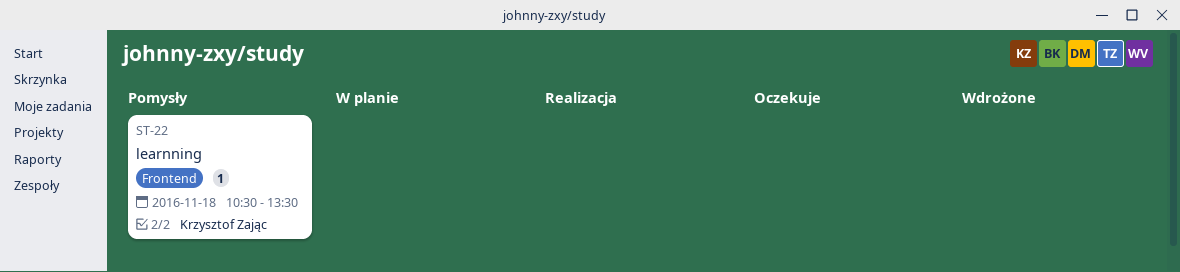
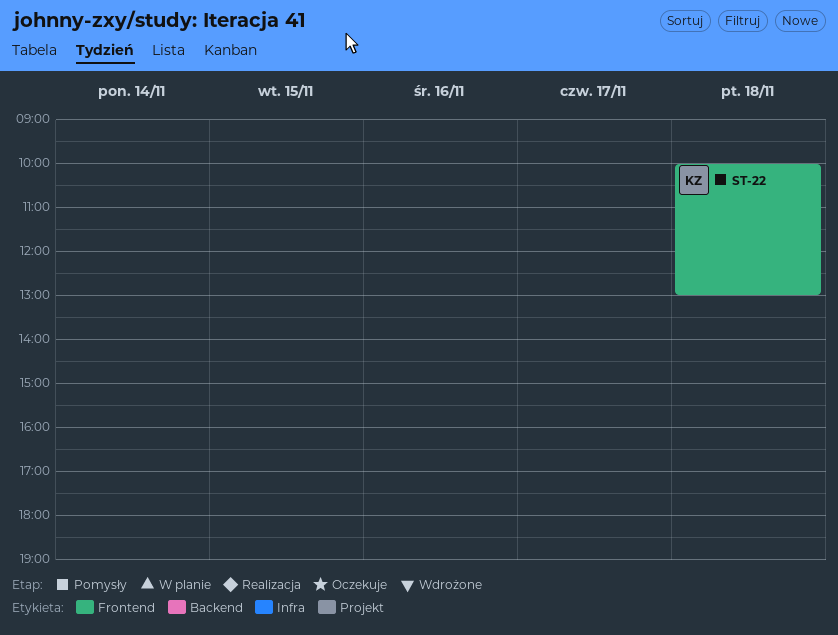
ST-22, begins: 10:30 -> 10:00
ST-22, ends: 13:30 -> 13:00

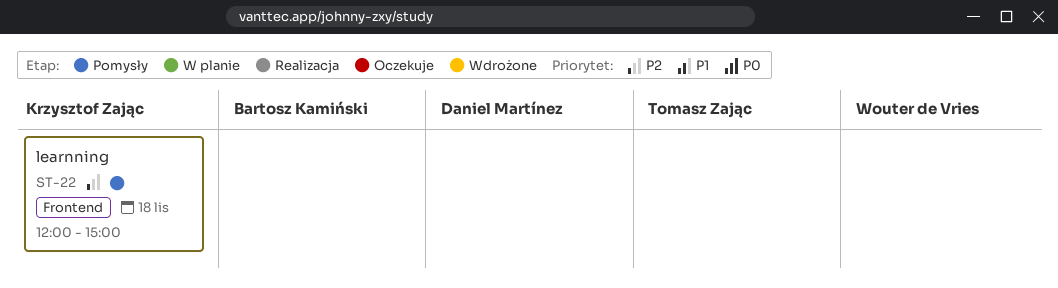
ST-22, begins: 10:00 -> 12:00
ST-22, ends: 13:00 -> 15:00

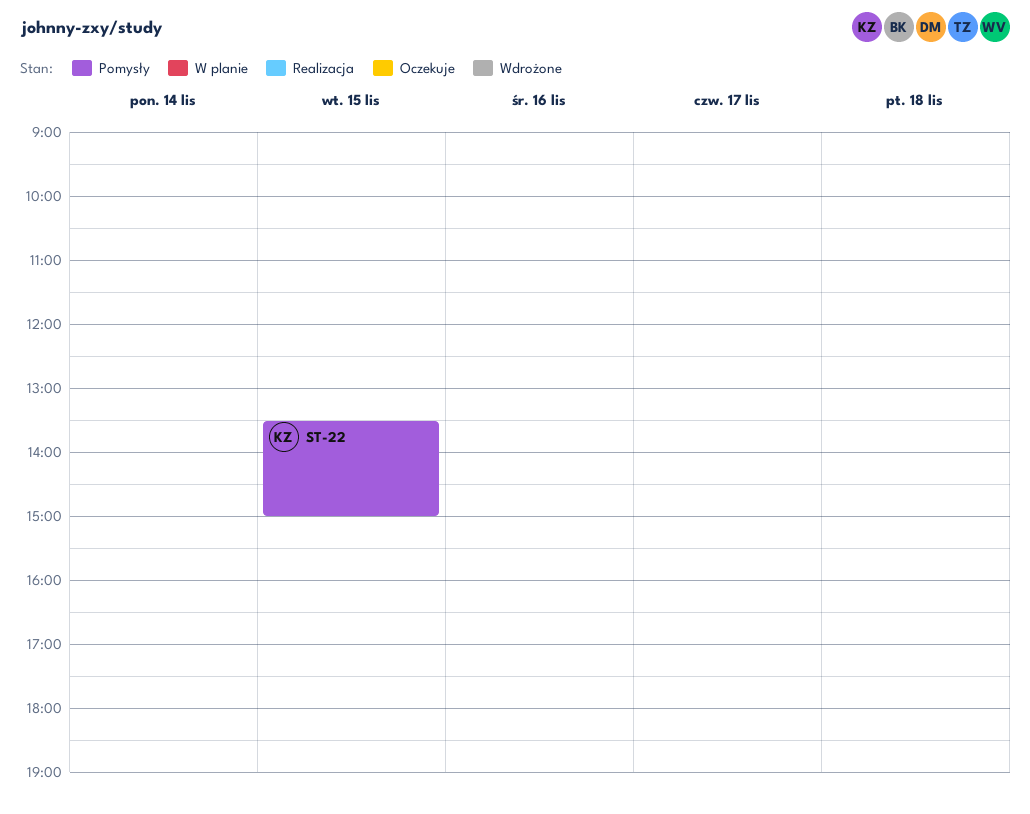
ST-22, day: Nov 18 -> Nov 15
ST-22, begins: 12:00 -> 13:30

